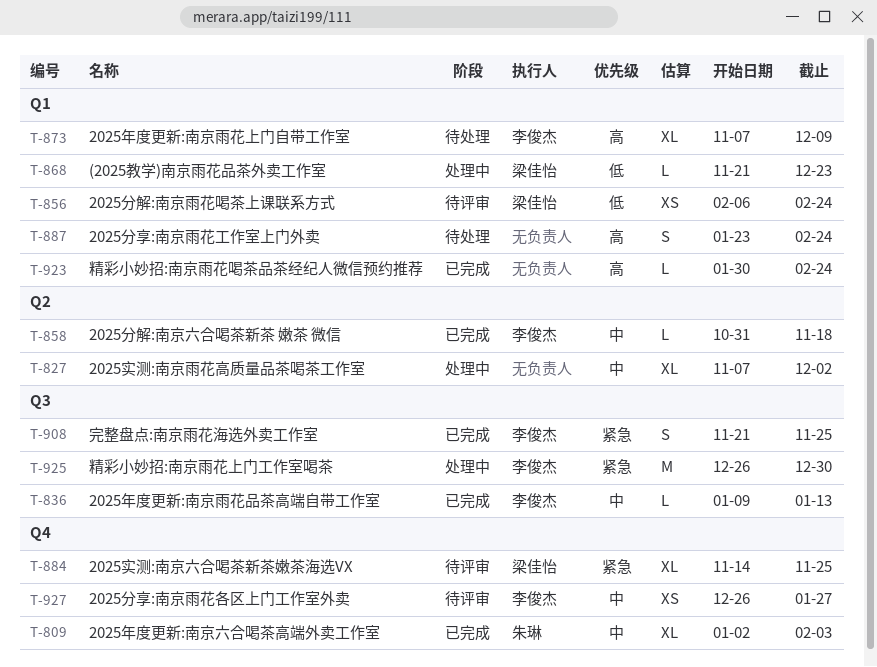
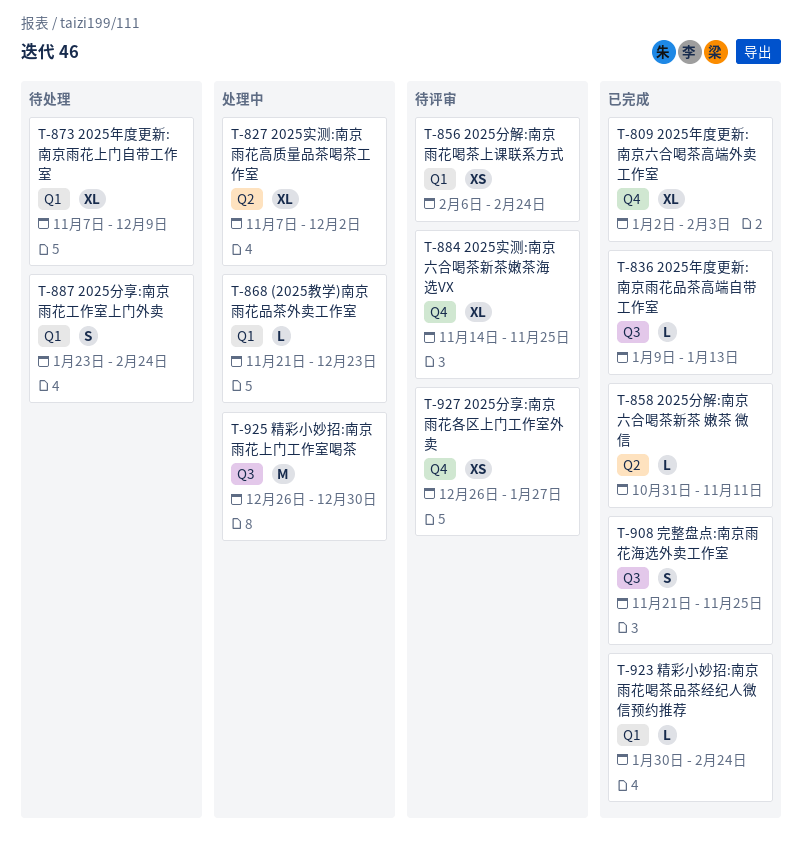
T-858, due: Nov 18 -> Nov 11

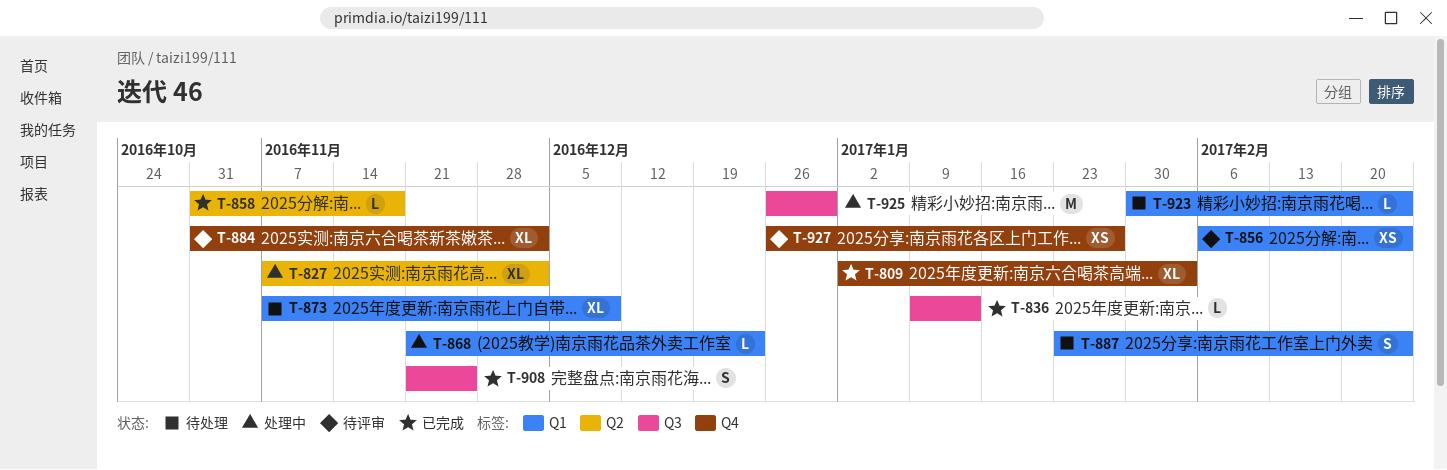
T-858, due: Nov 11 -> Nov 18
T-884, start: Nov 14 -> Oct 31
T-884, due: Nov 25 -> Dec 2
T-923, status: 已完成 -> 待处理

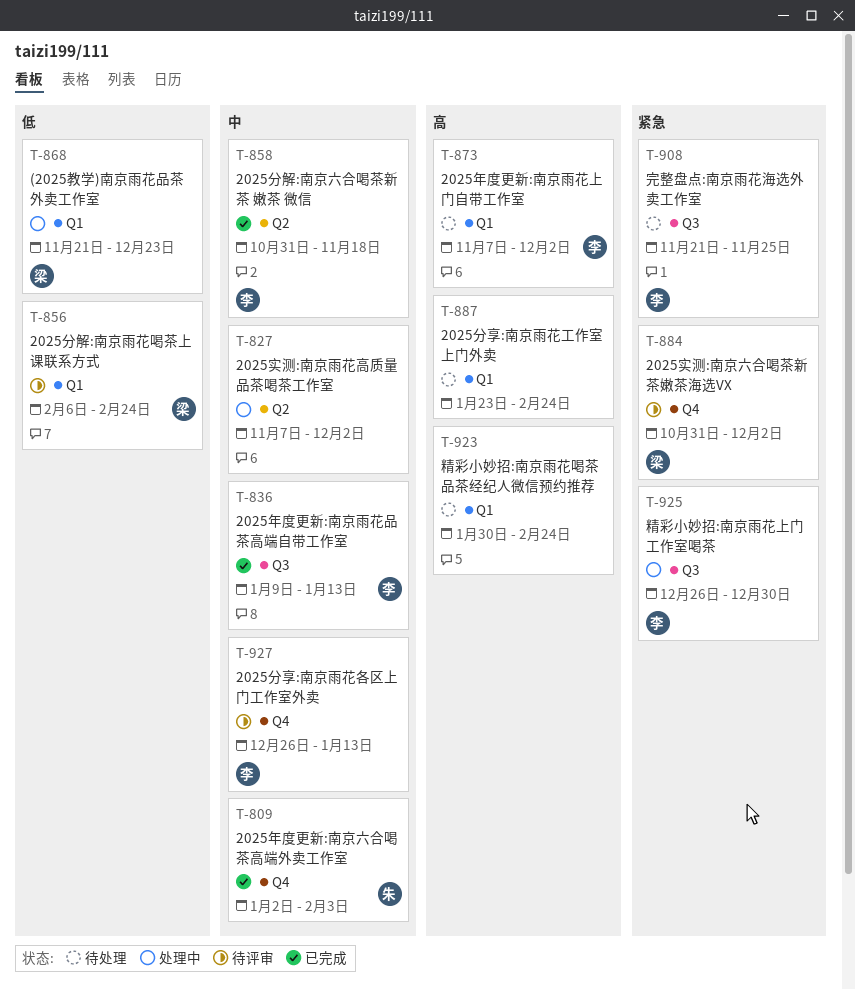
T-873, due: Dec 9 -> Dec 2
T-908, status: 已完成 -> 待处理
T-927, due: Jan 27 -> Jan 13

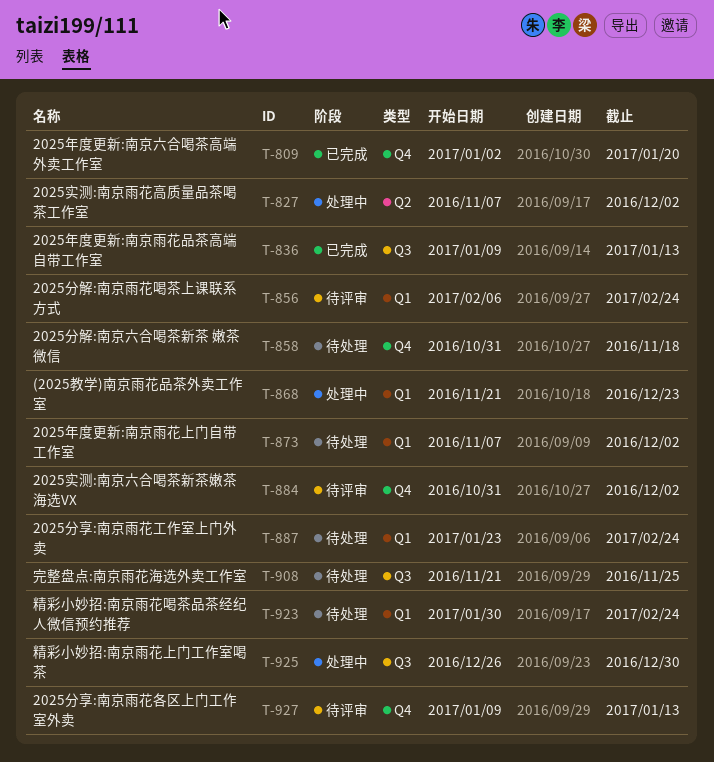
T-809, due: Feb 3 -> Jan 20
T-858, status: 已完成 -> 待处理
T-858, label: Q2 -> Q4
T-927, start: Dec 26 -> Jan 9

